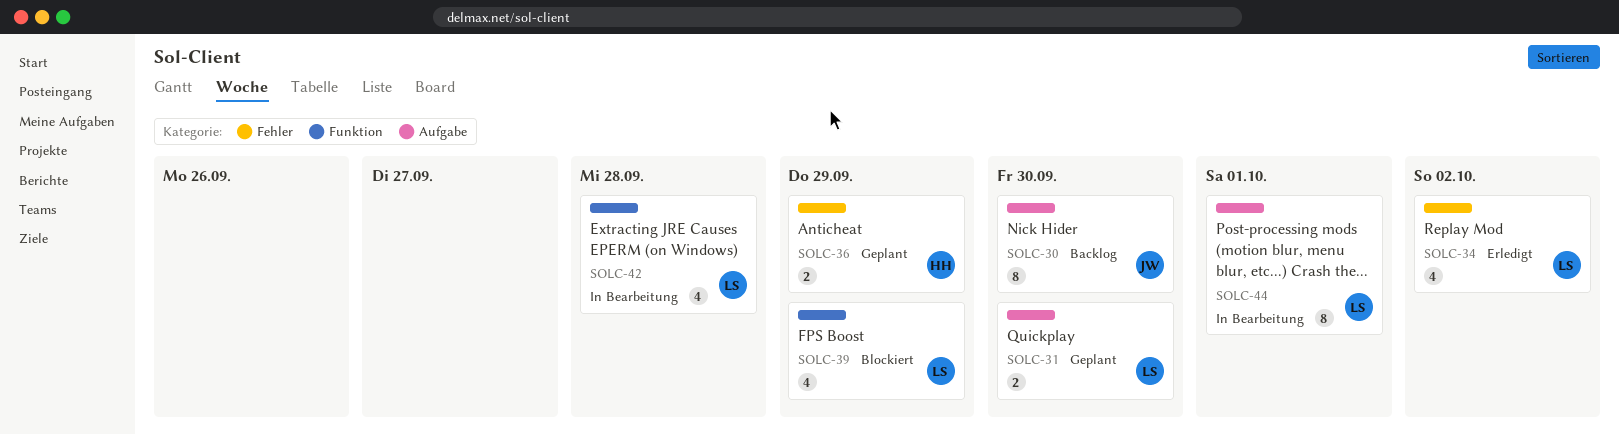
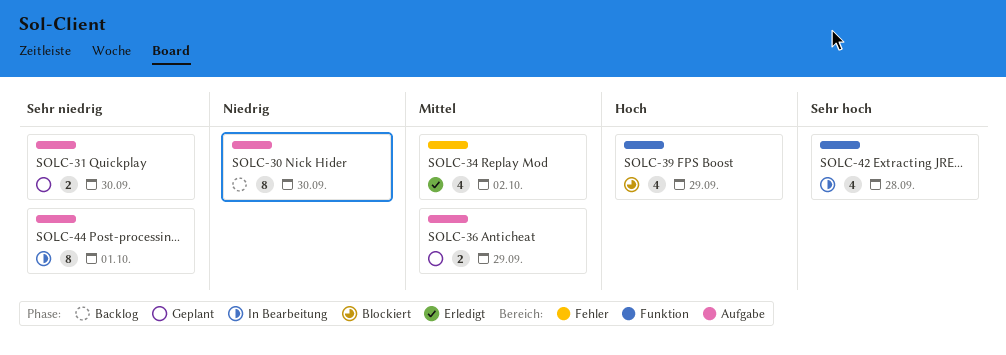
SOLC-36, label: Fehler -> Aufgabe

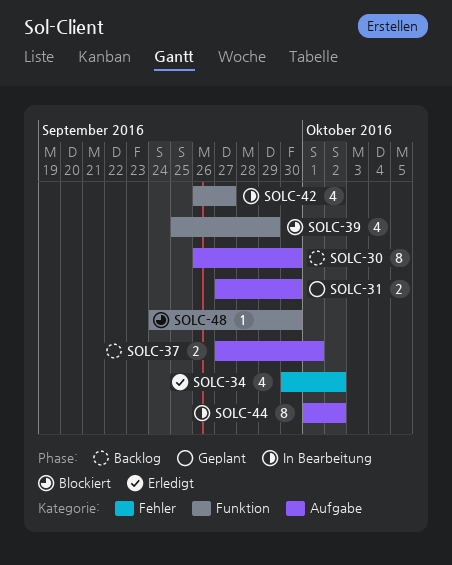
SOLC-36: present -> none
SOLC-37: none -> present
SOLC-42, due: Sep 28 -> Sep 27
SOLC-44, due: Oct 1 -> Oct 2
SOLC-48: none -> present

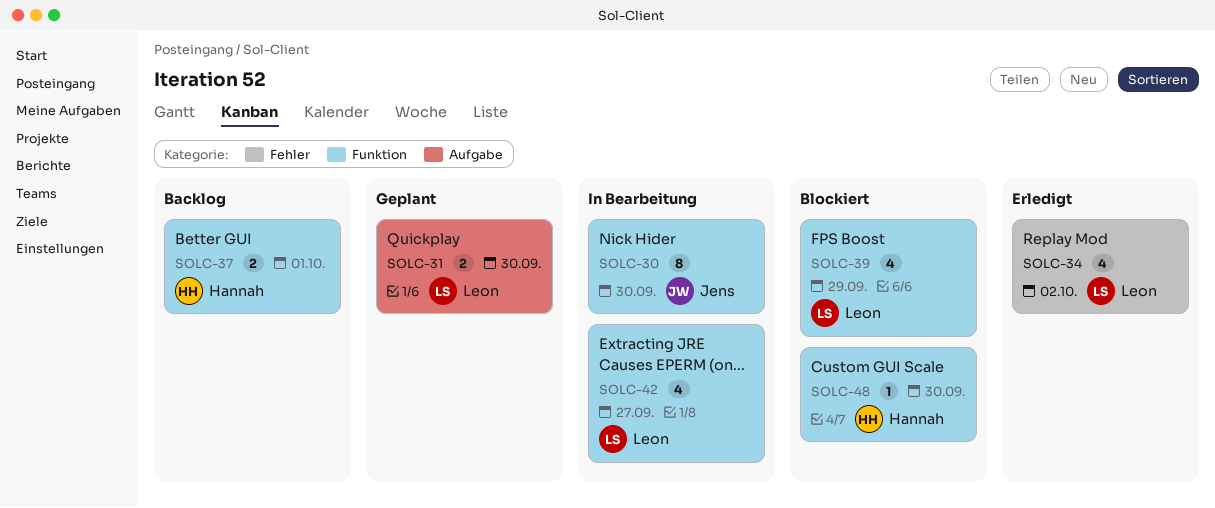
SOLC-30, status: Backlog -> In Bearbeitung
SOLC-30, label: Aufgabe -> Funktion
SOLC-37, label: Aufgabe -> Funktion
SOLC-44: present -> none

